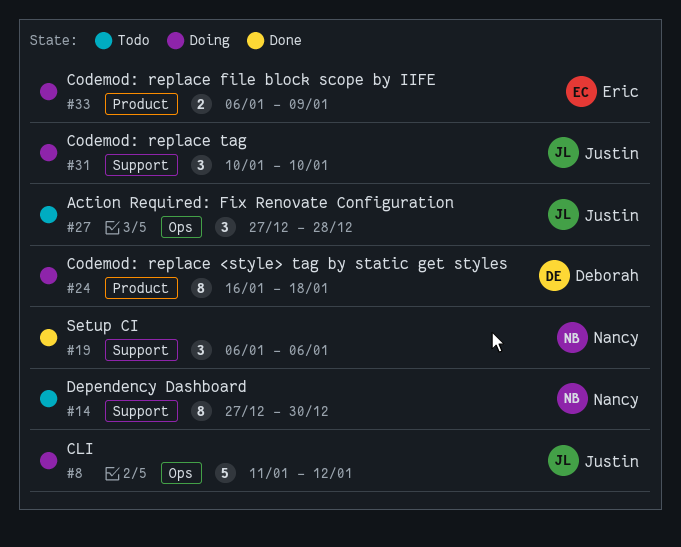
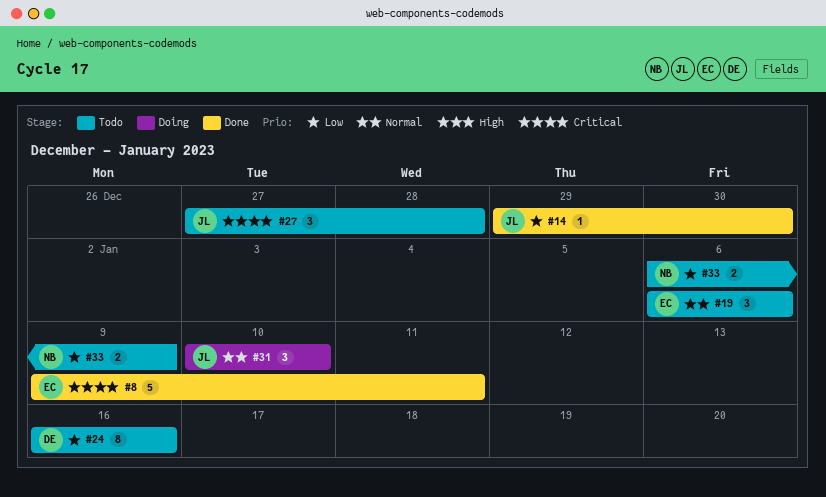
#8, status: Doing -> Done
#8, owner: Justin -> Eric
#8, start: Jan 11 -> Jan 9
#8, due: Jan 12 -> Jan 11
#14, status: Todo -> Done
#14, owner: Nancy -> Justin
#14, estimate: 8 -> 1
#14, start: Dec 27 -> Dec 29
#19, status: Done -> Todo
#19, owner: Nancy -> Eric
#24, status: Doing -> Todo
#24, due: Jan 18 -> Jan 16
#33, status: Doing -> Todo
#33, owner: Eric -> Nancy

